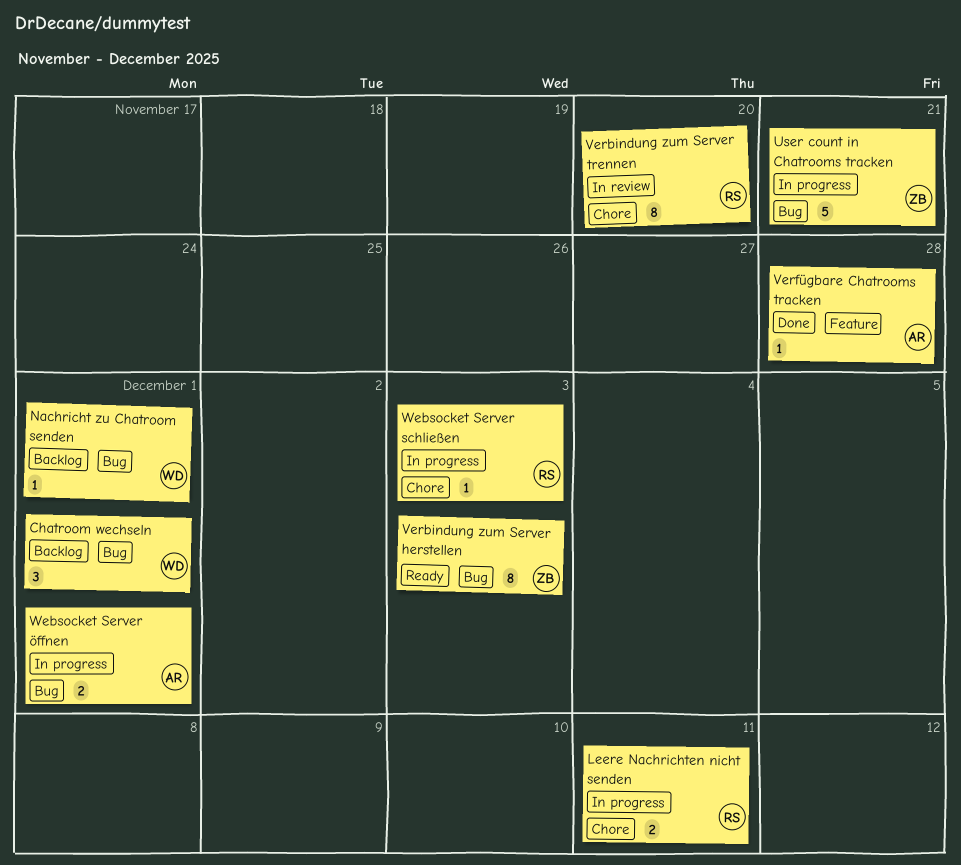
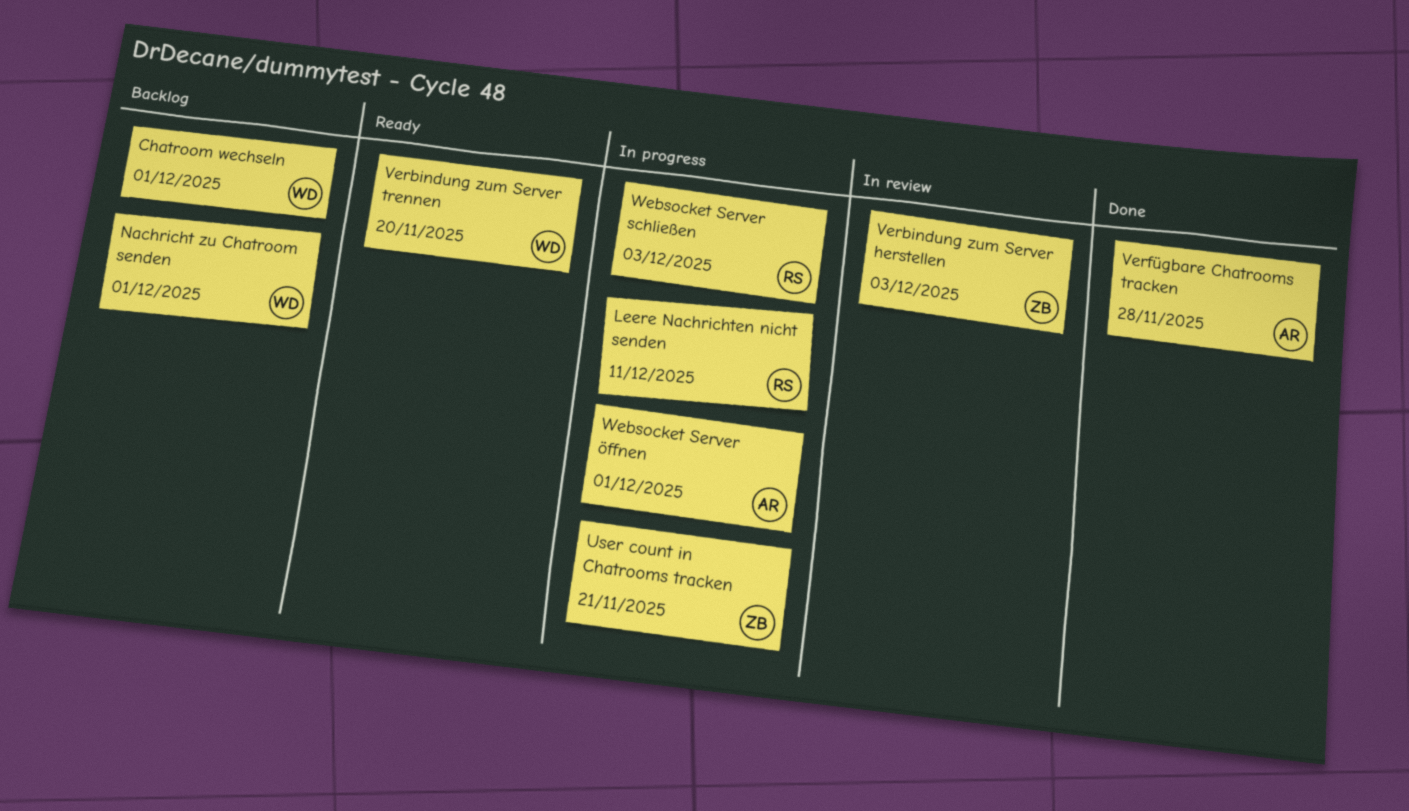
Verbindung zum Server herstellen, status: Ready -> In review
Verbindung zum Server trennen, status: In review -> Ready
Verbindung zum Server trennen, owner: RS -> WD

